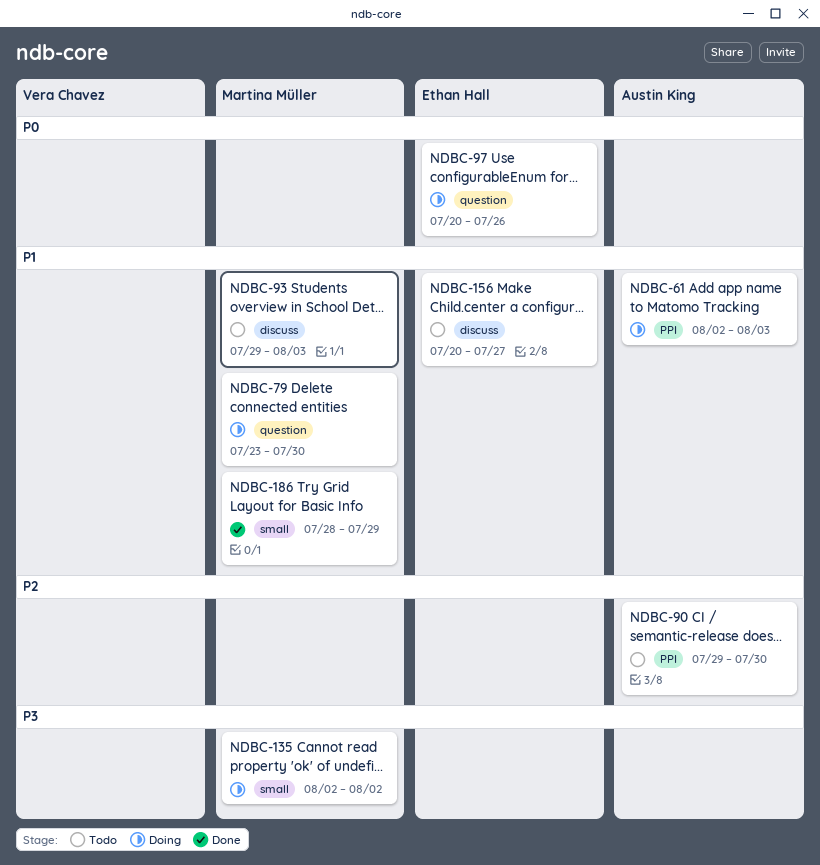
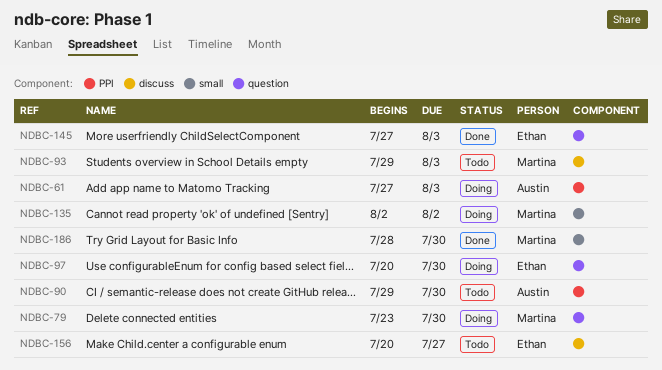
NDBC-61, start: Aug 2 -> Jul 27
NDBC-97, due: Jul 26 -> Jul 30
NDBC-145: none -> present
NDBC-186, due: Jul 29 -> Jul 30

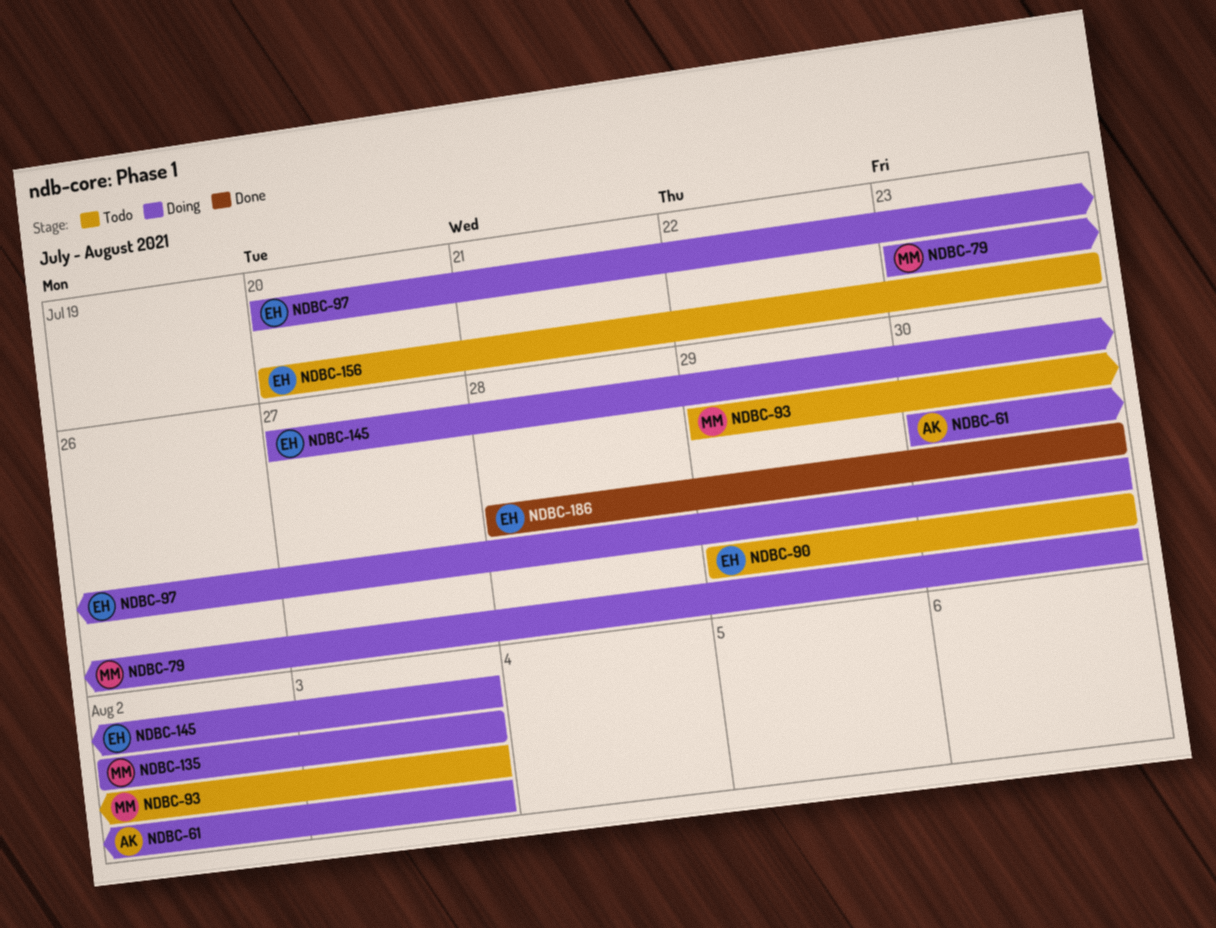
NDBC-61, start: Jul 27 -> Jul 30
NDBC-90, owner: Austin -> Ethan
NDBC-135, due: Aug 2 -> Aug 3
NDBC-145, status: Done -> Doing
NDBC-156, due: Jul 27 -> Jul 23
NDBC-186, owner: Martina -> Ethan

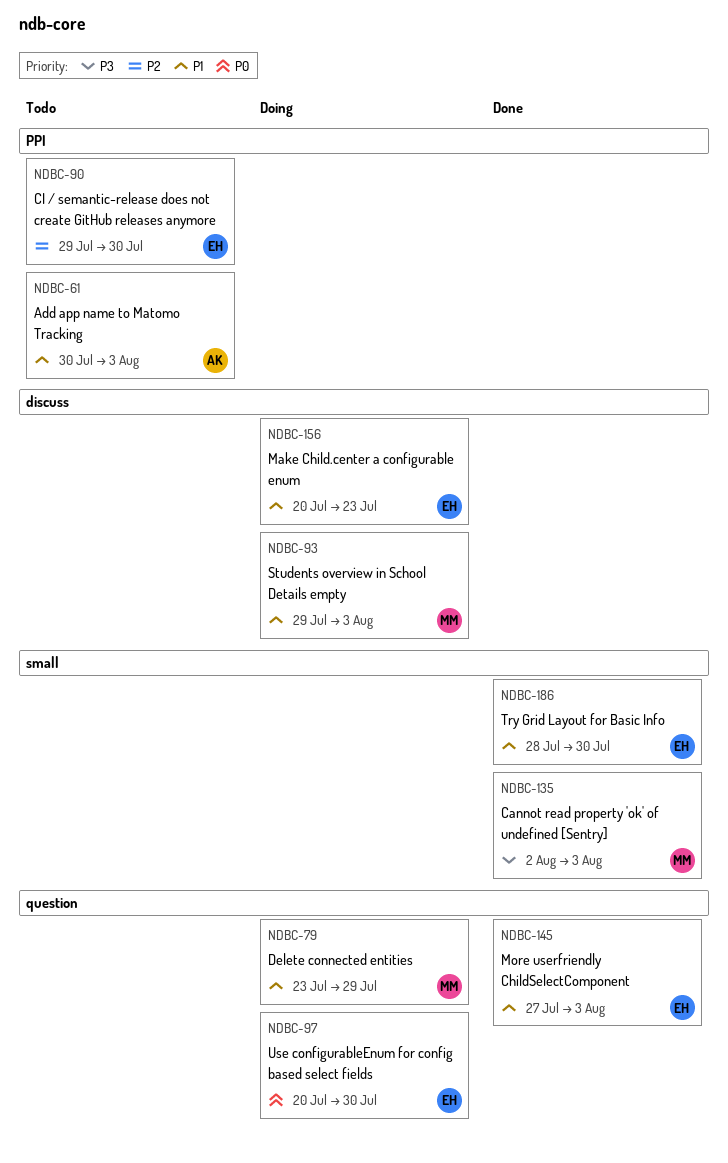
NDBC-61, status: Doing -> Todo
NDBC-79, due: Jul 30 -> Jul 29
NDBC-93, status: Todo -> Doing
NDBC-135, status: Doing -> Done
NDBC-145, status: Doing -> Done
NDBC-156, status: Todo -> Doing

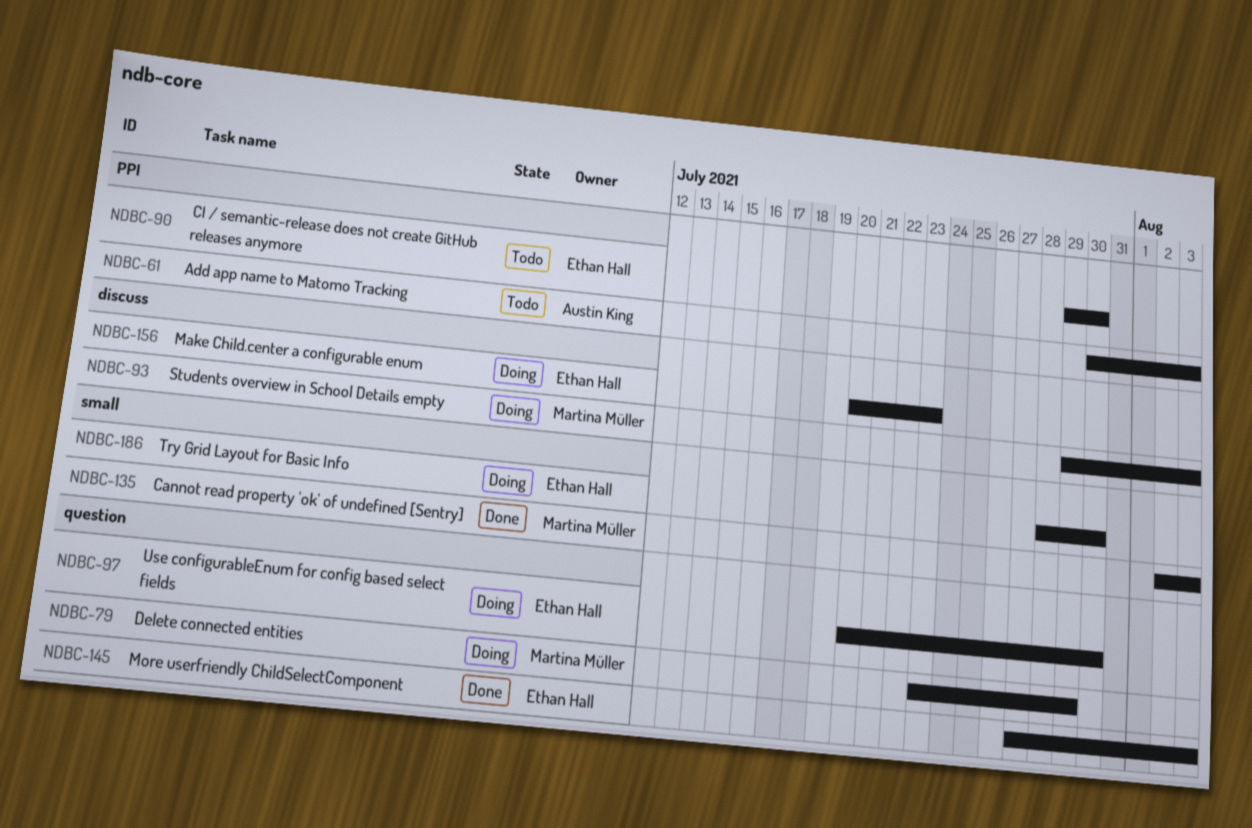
NDBC-186, status: Done -> Doing

